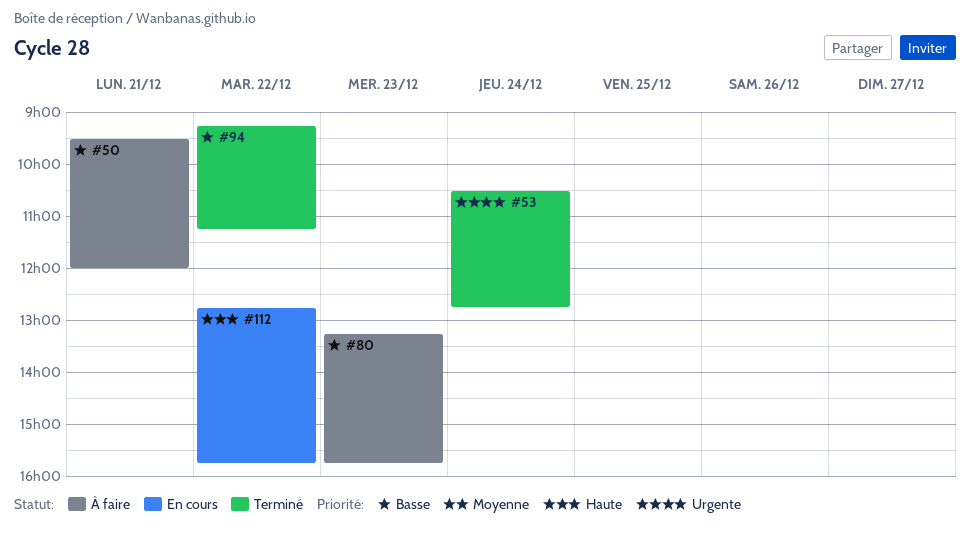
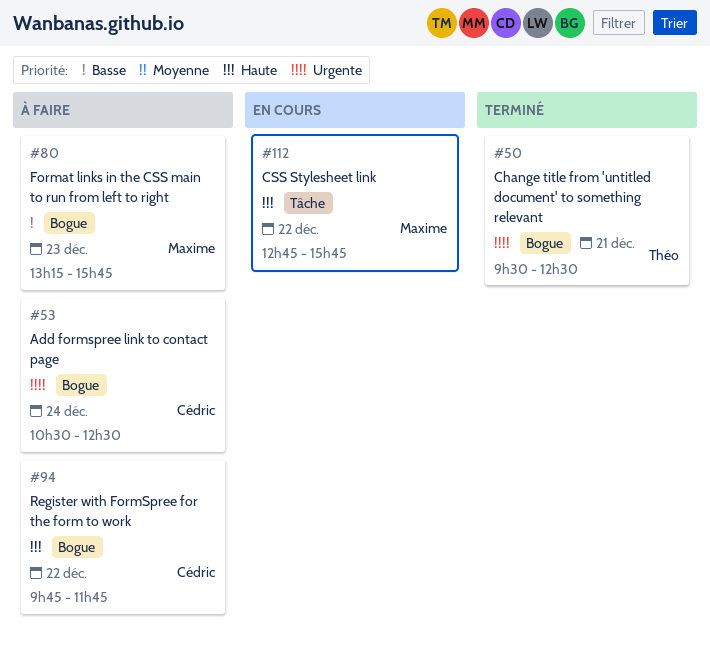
#50, status: À faire -> Terminé
#50, priority: Basse -> Urgente
#50, ends: 12:00 -> 12:30
#53, status: Terminé -> À faire
#53, ends: 12:45 -> 12:30
#94, status: Terminé -> À faire
#94, priority: Basse -> Haute
#94, begins: 09:15 -> 09:45
#94, ends: 11:15 -> 11:45

